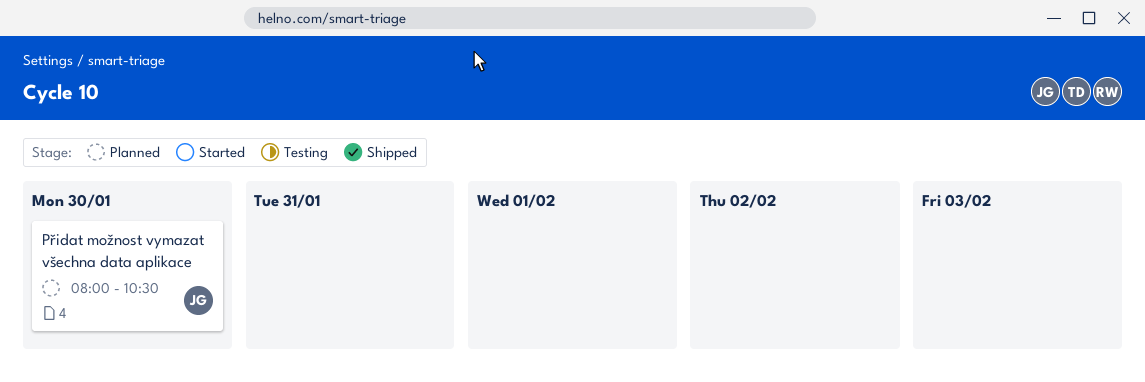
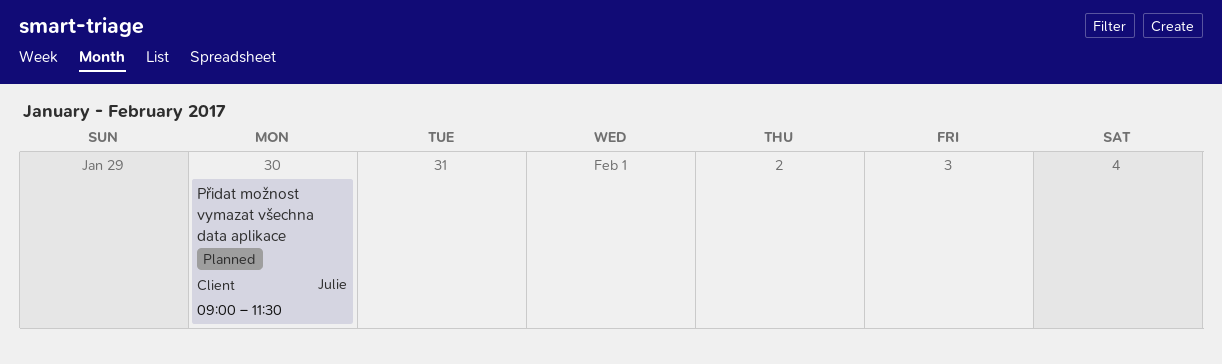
Přidat možnost vymazat všechna data aplikace, begins: 08:00 -> 09:00
Přidat možnost vymazat všechna data aplikace, ends: 10:30 -> 11:30

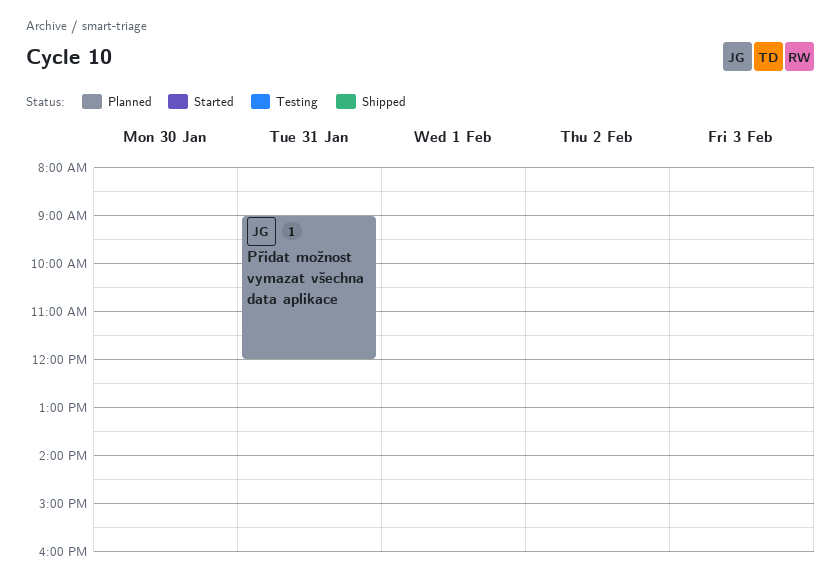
Přidat možnost vymazat všechna data aplikace, day: Jan 30 -> Jan 31
Přidat možnost vymazat všechna data aplikace, ends: 11:30 -> 12:00

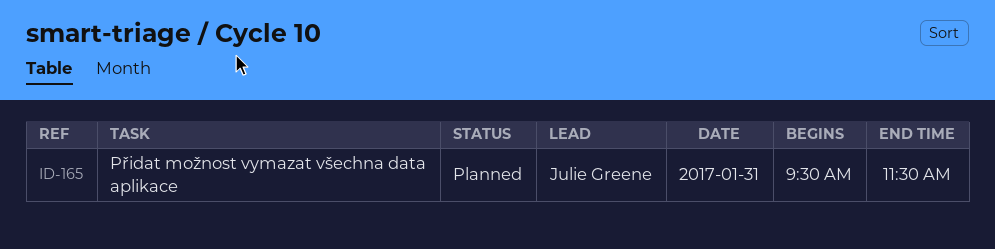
Přidat možnost vymazat všechna data aplikace, begins: 09:00 -> 09:30
Přidat možnost vymazat všechna data aplikace, ends: 12:00 -> 11:30

